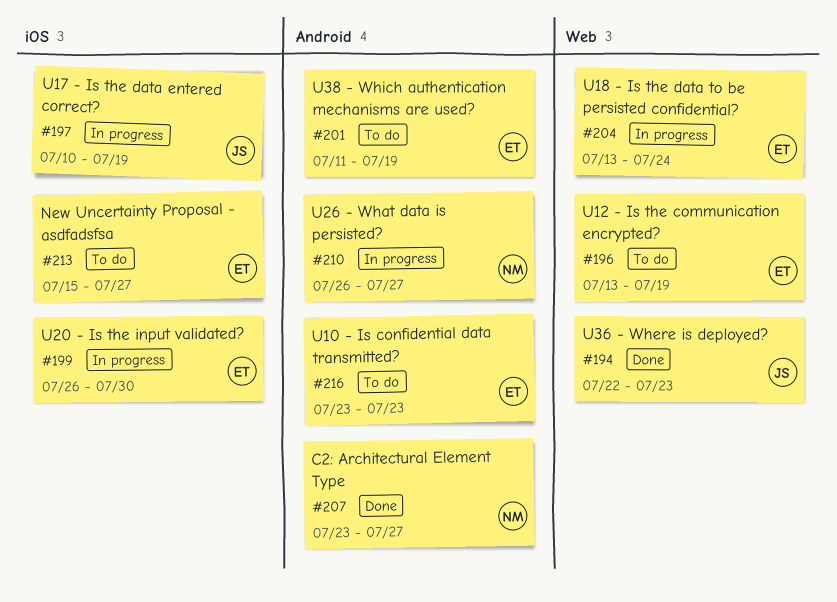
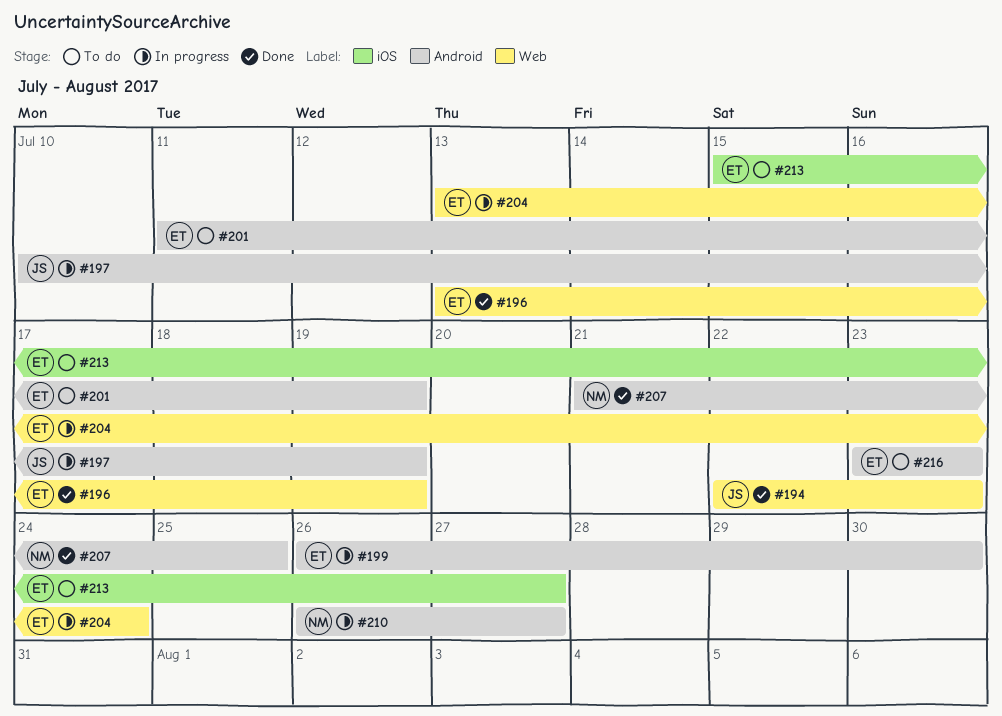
#196, status: To do -> Done
#197, label: iOS -> Android
#199, label: iOS -> Android
#207, start: Jul 23 -> Jul 21
#207, due: Jul 27 -> Jul 25

